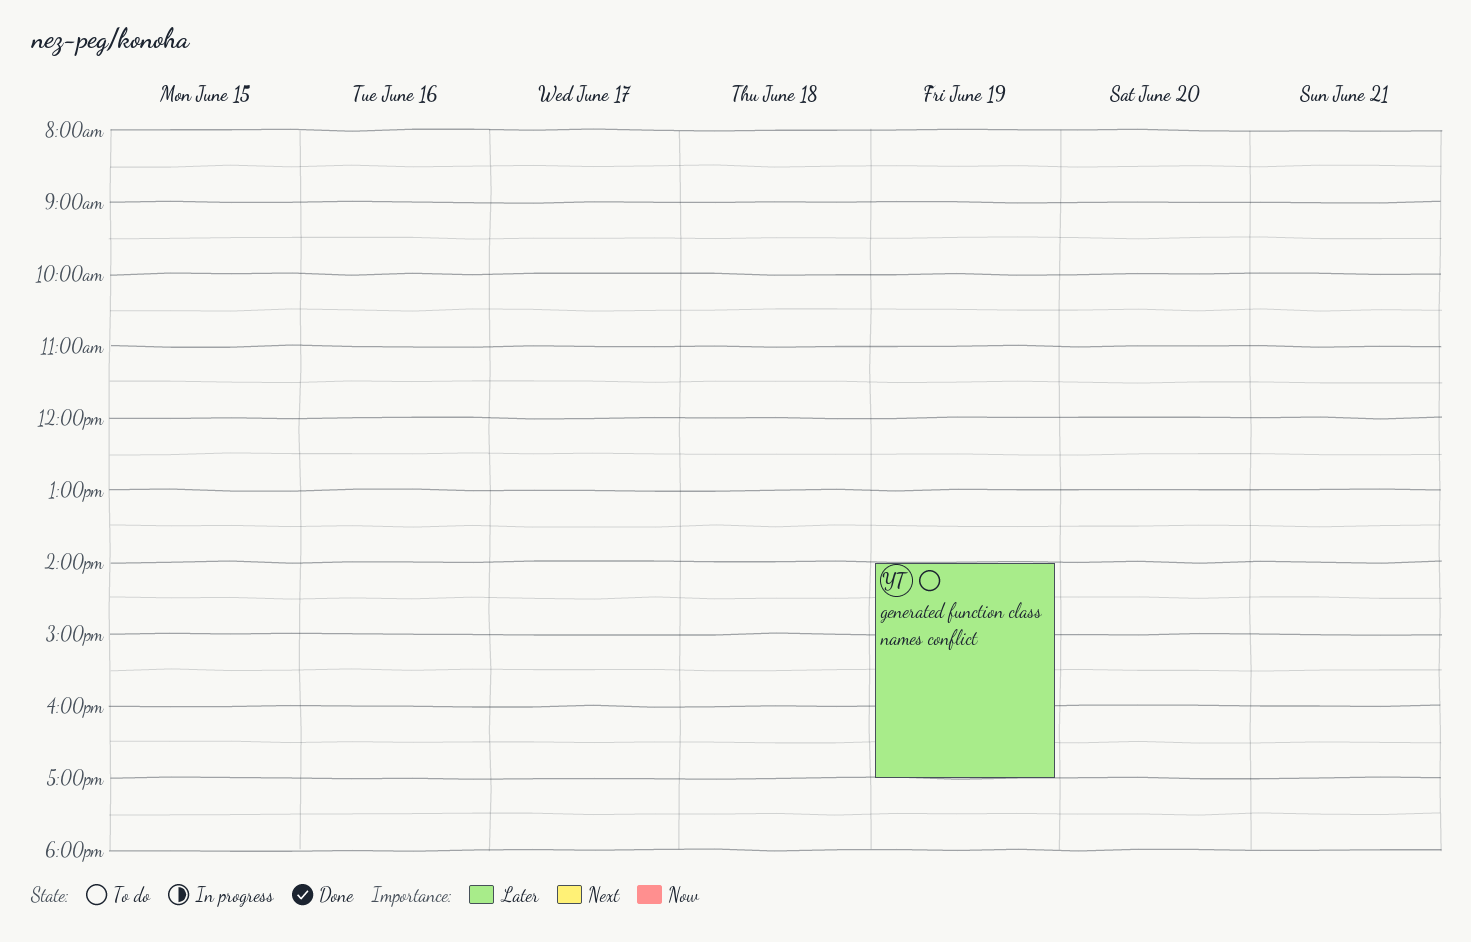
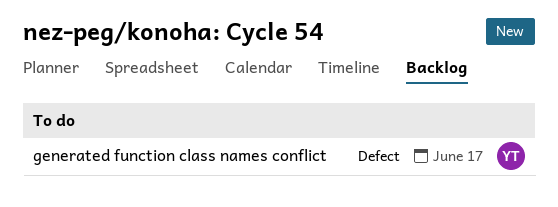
generated function class names conflict, day: Jun 19 -> Jun 17

